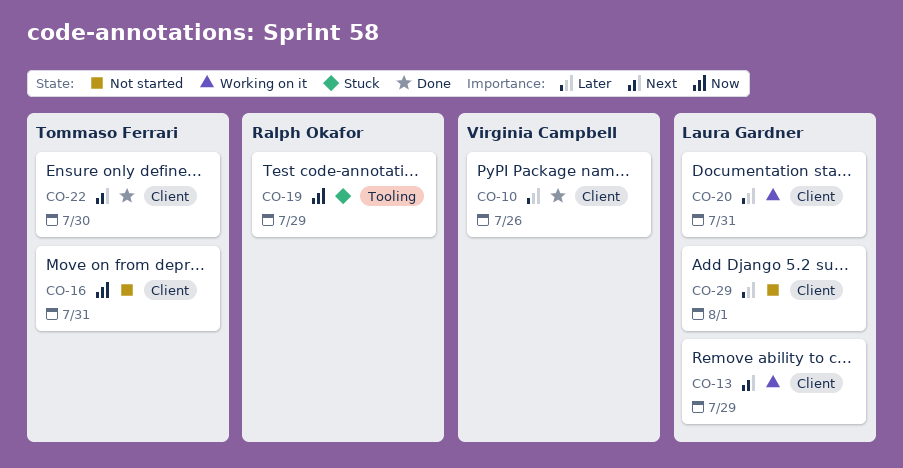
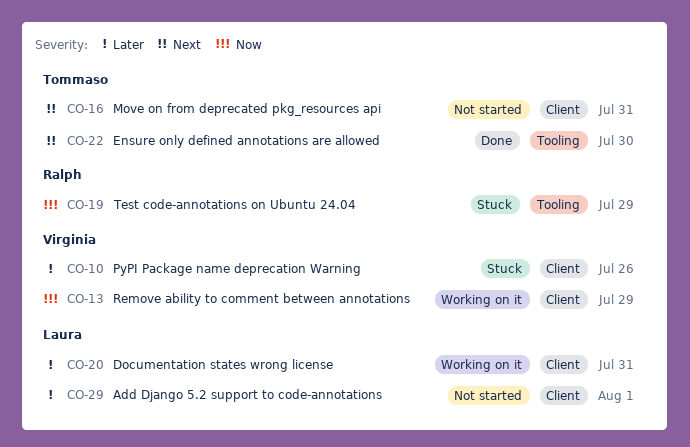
CO-10, status: Done -> Stuck
CO-13, owner: Laura Gardner -> Virginia Campbell
CO-13, priority: Next -> Now
CO-16, priority: Now -> Next
CO-22, label: Client -> Tooling

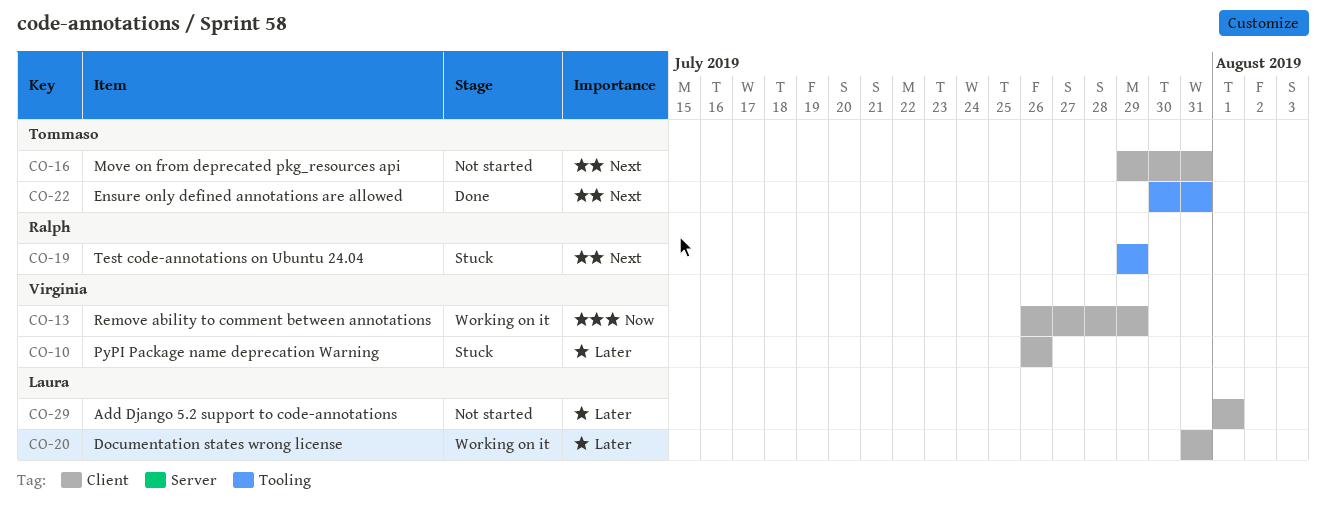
CO-19, priority: Now -> Next
CO-22, due: Jul 30 -> Jul 31

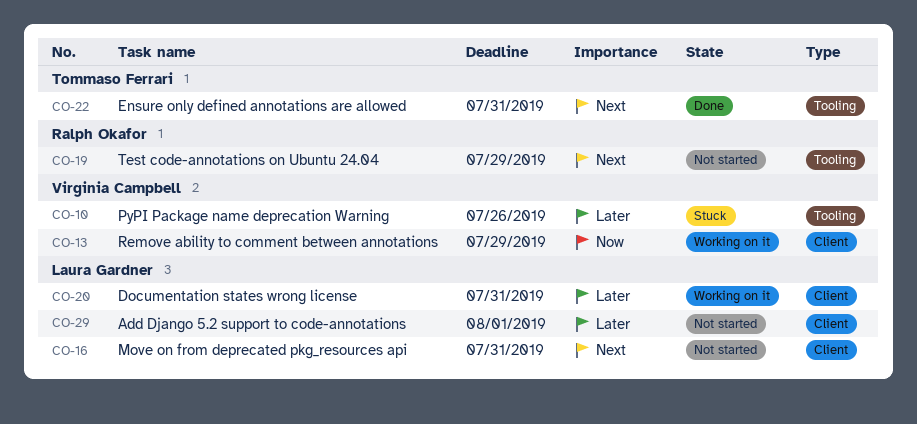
CO-10, label: Client -> Tooling
CO-16, owner: Tommaso Ferrari -> Laura Gardner
CO-19, status: Stuck -> Not started

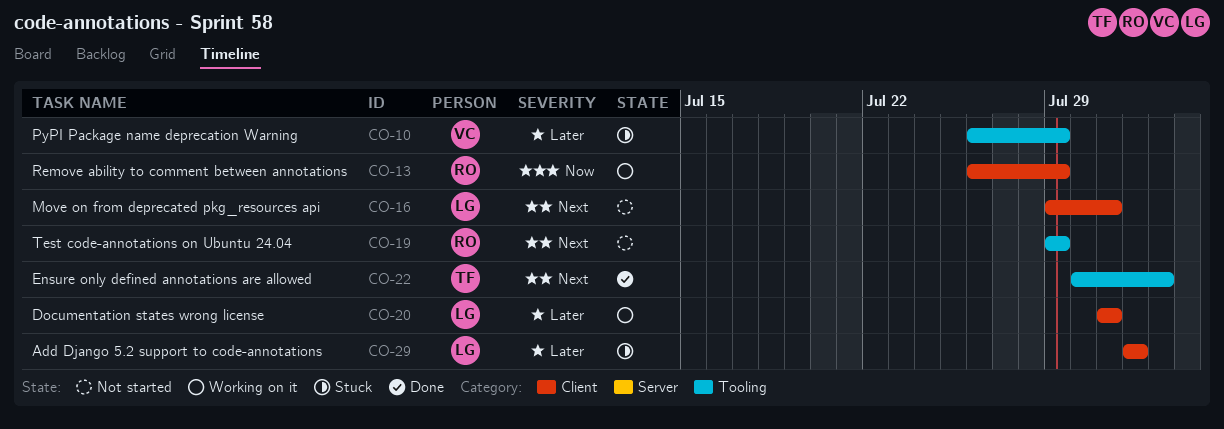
CO-10, due: Jul 26 -> Jul 29
CO-13, owner: Virginia Campbell -> Ralph Okafor
CO-22, due: Jul 31 -> Aug 2
CO-29, status: Not started -> Stuck

